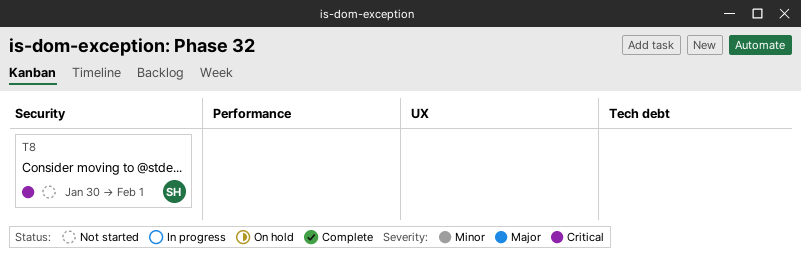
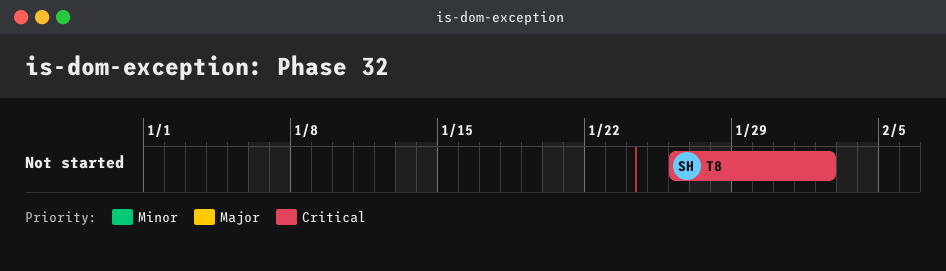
T8, start: Jan 30 -> Jan 26
T8, due: Feb 1 -> Feb 2

